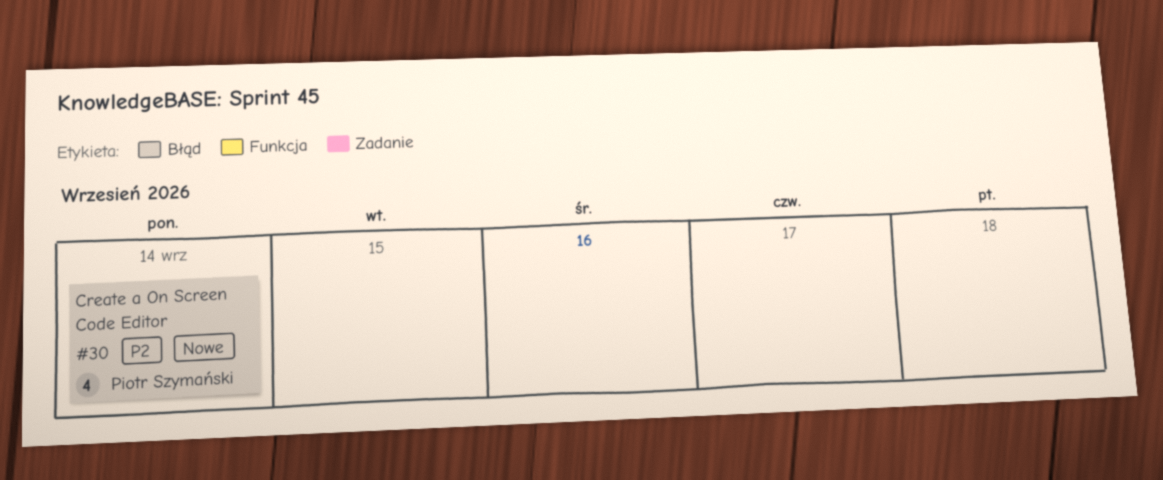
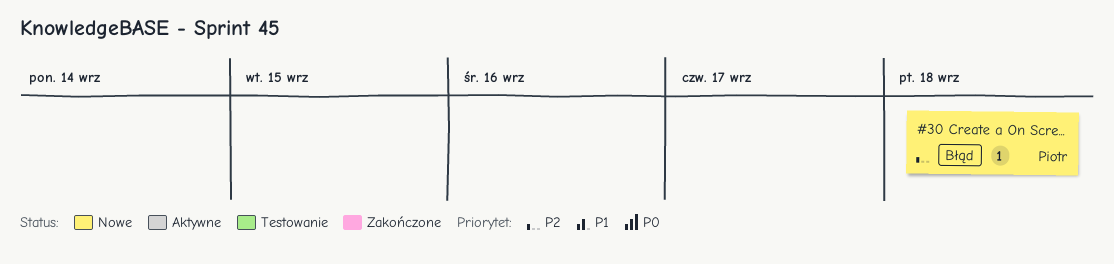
#30, estimate: 4 -> 1
#30, due: Sep 14 -> Sep 18

